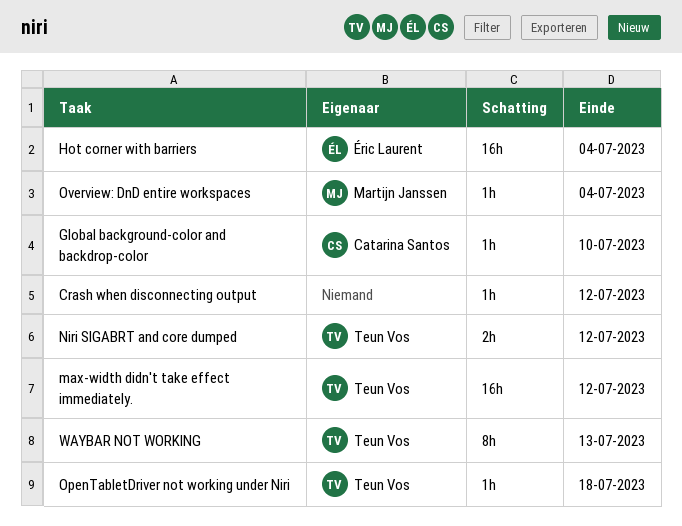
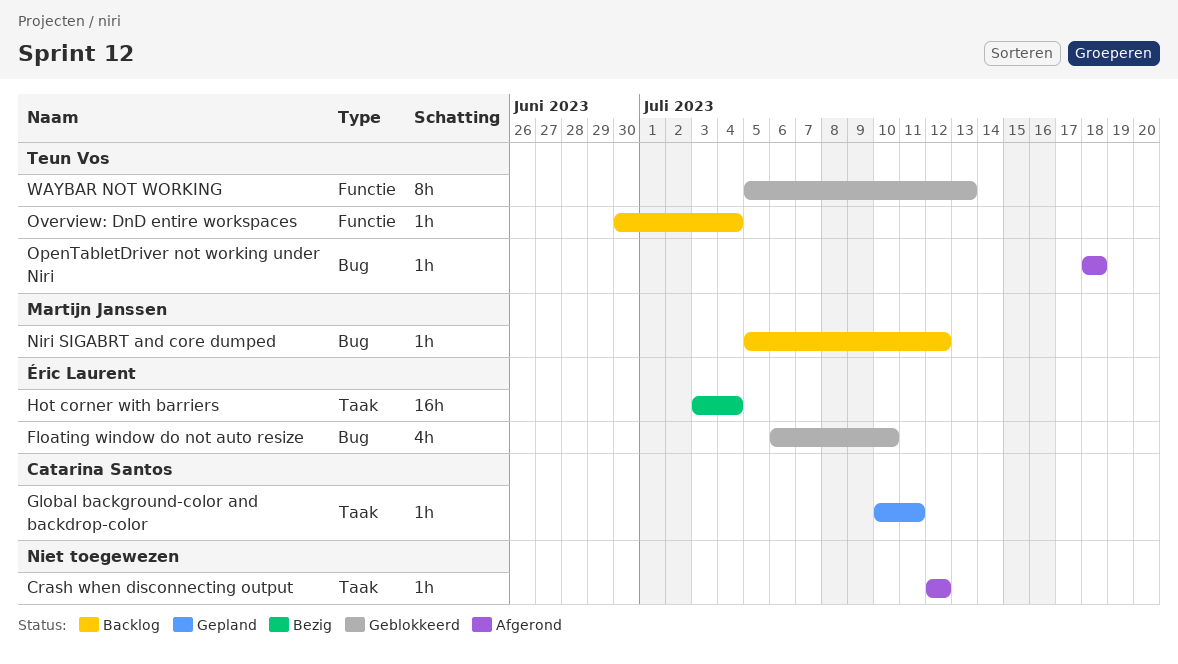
Floating window do not auto resize: none -> present
Global background-color and backdrop-color, due: Jul 10 -> Jul 11
max-width didn't take effect immediately.: present -> none
Niri SIGABRT and core dumped, owner: Teun Vos -> Martijn Janssen
Niri SIGABRT and core dumped, estimate: 2h -> 1h
Overview: DnD entire workspaces, owner: Martijn Janssen -> Teun Vos

